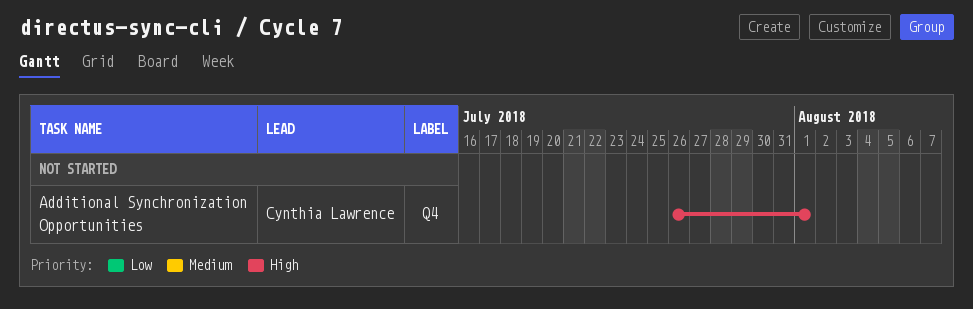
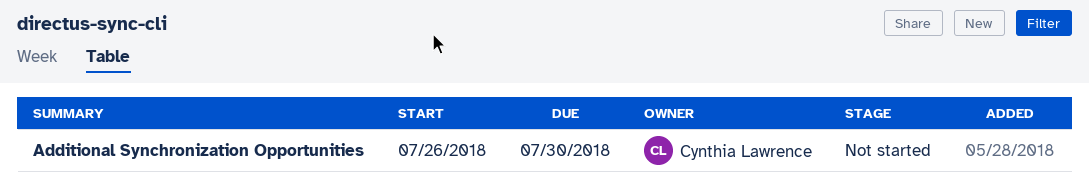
Additional Synchronization Opportunities, due: Aug 1 -> Jul 30

